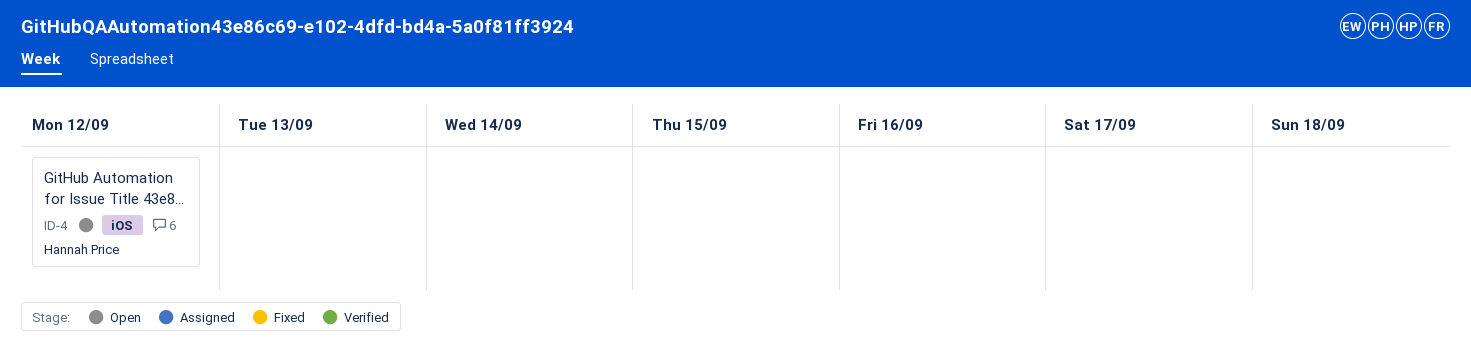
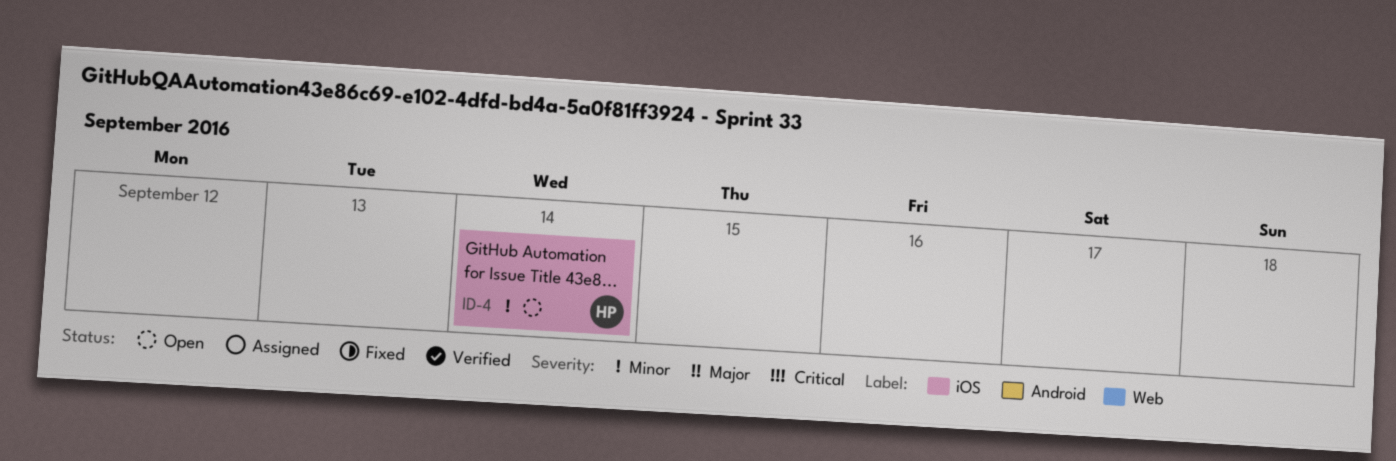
ID-4, due: Sep 12 -> Sep 14

